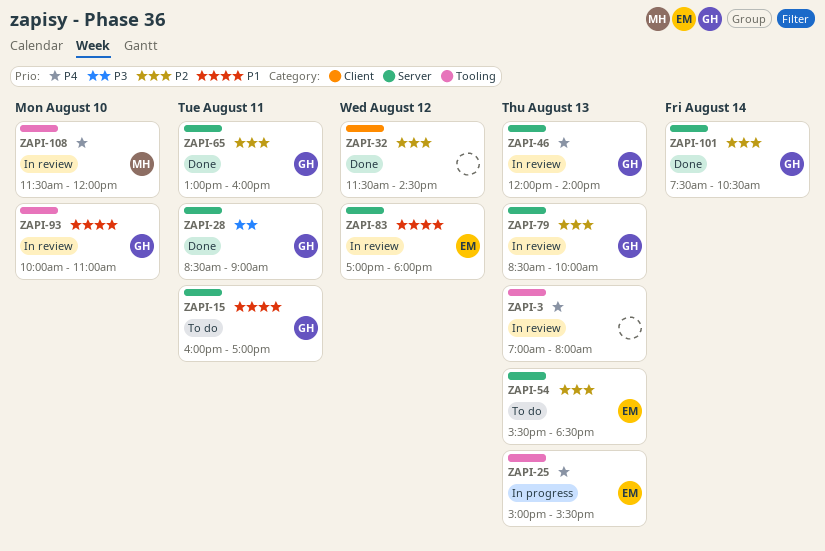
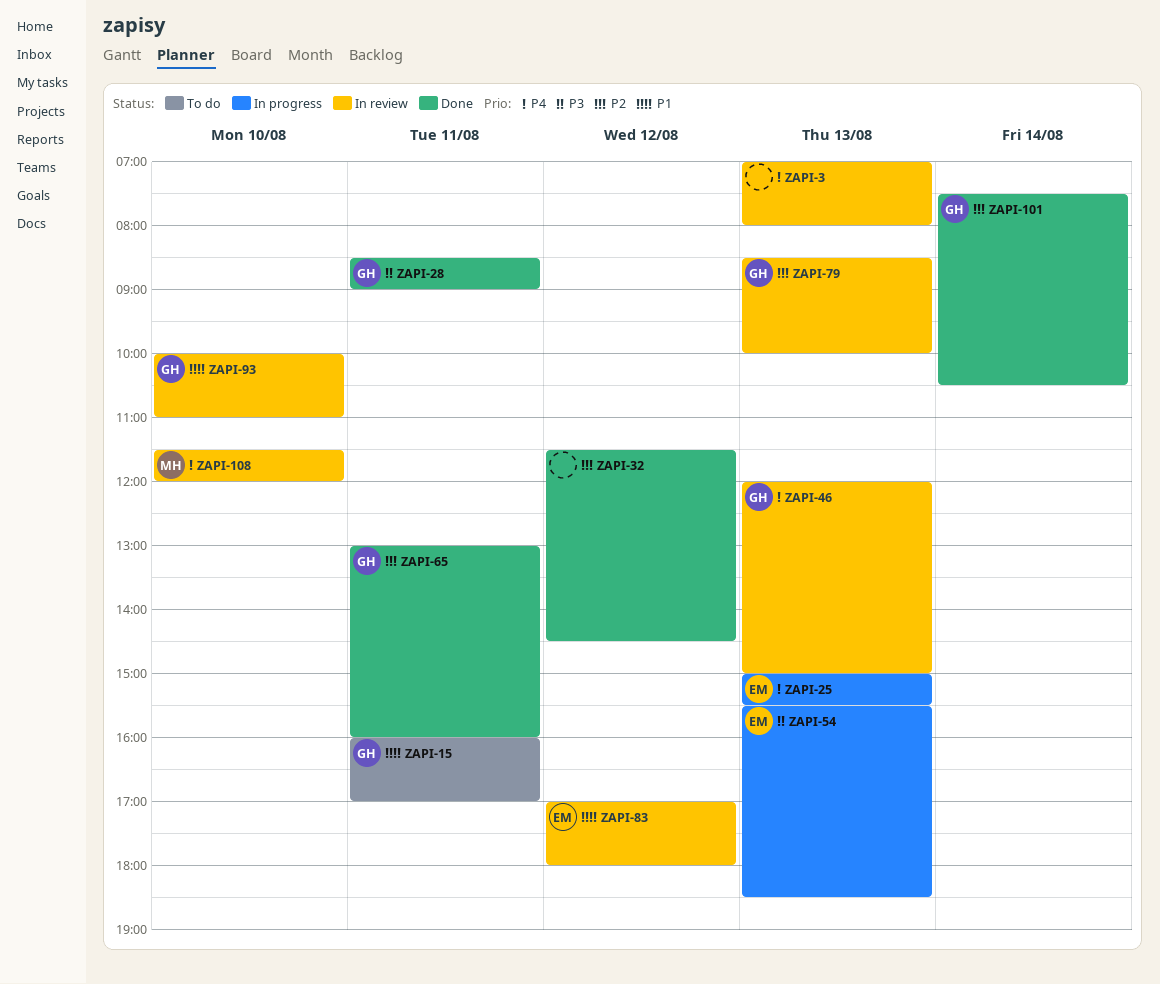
ZAPI-46, ends: 14:00 -> 15:00
ZAPI-54, status: To do -> In progress
ZAPI-54, priority: P2 -> P3

